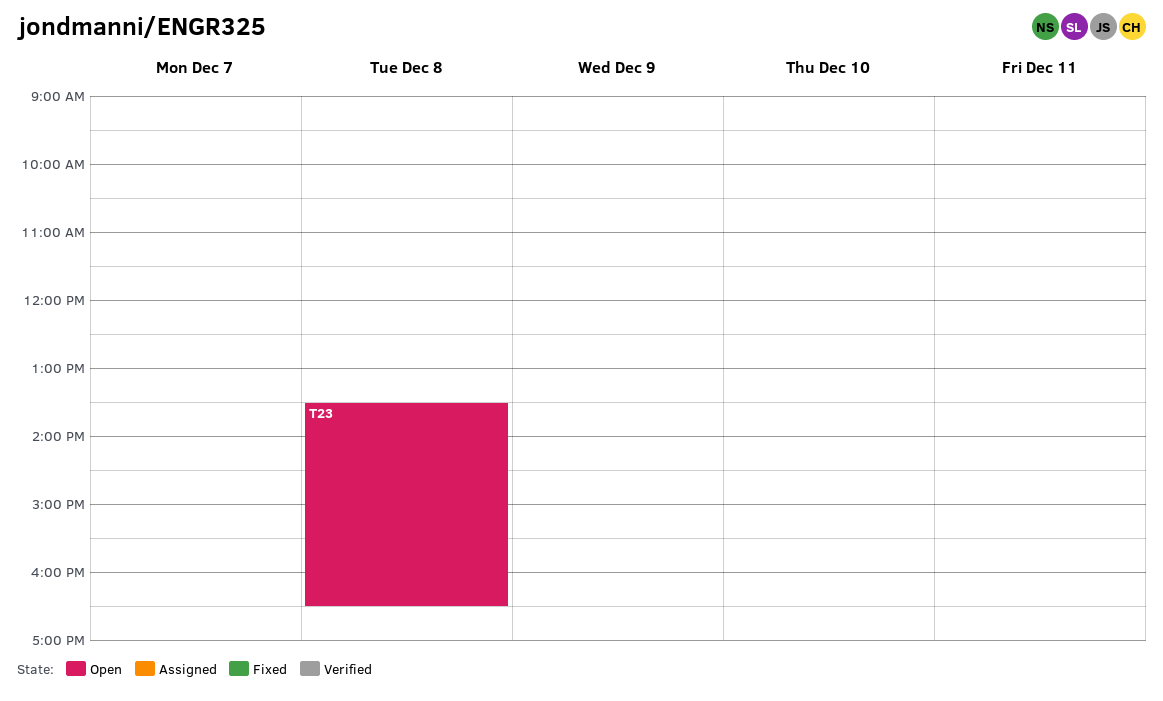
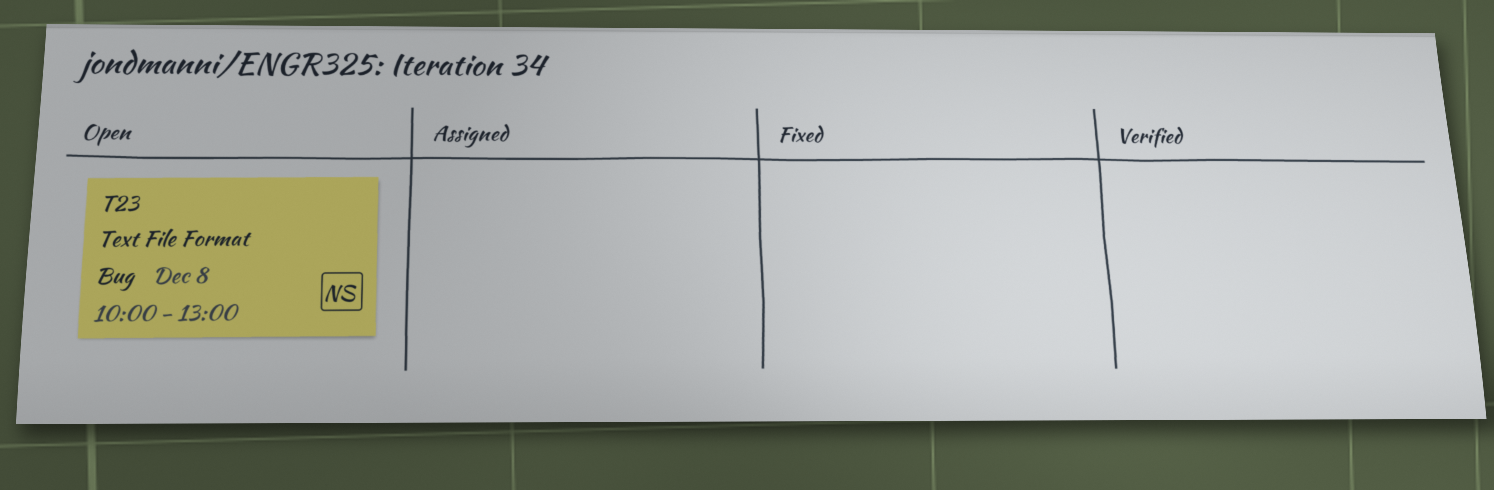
T23, begins: 13:30 -> 10:00
T23, ends: 16:30 -> 13:00

